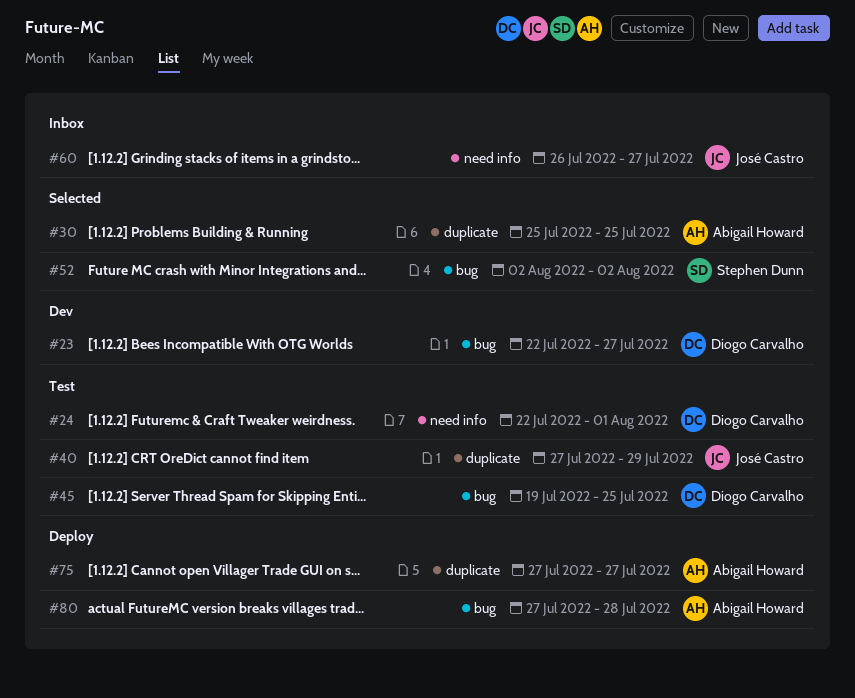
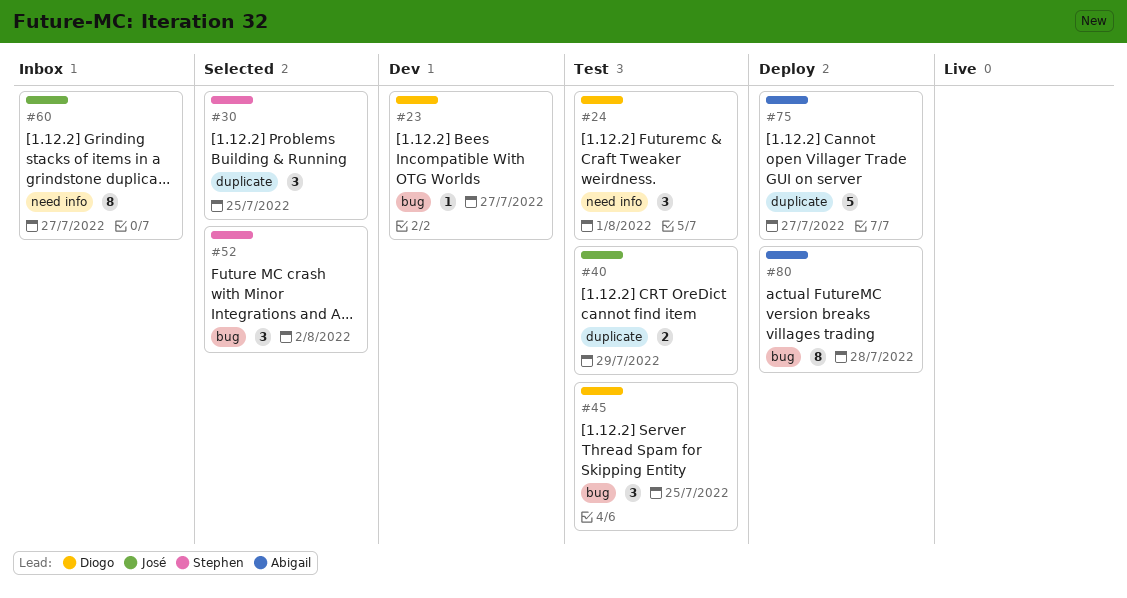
#30, owner: Abigail Howard -> Stephen Dunn

